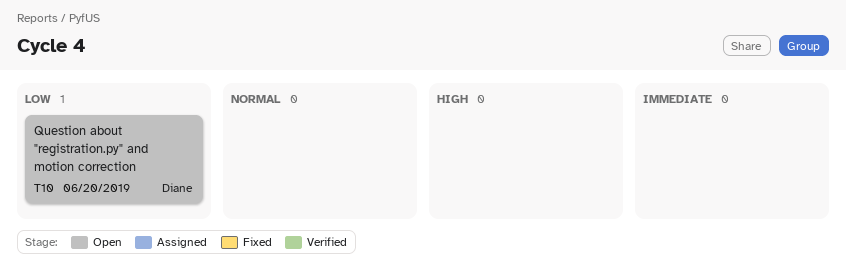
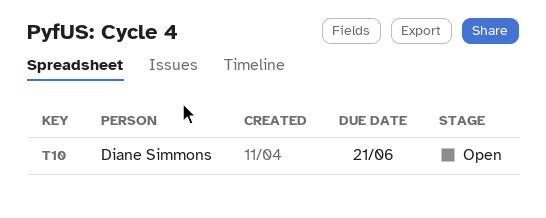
T10, due: Jun 20 -> Jun 21

